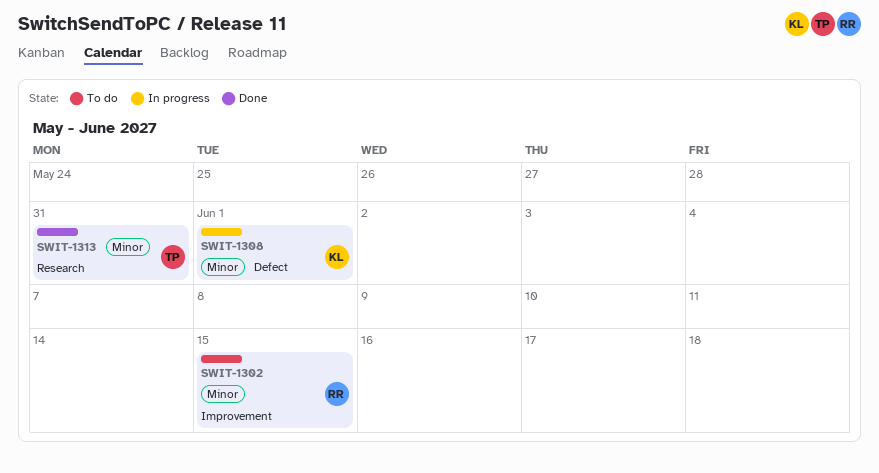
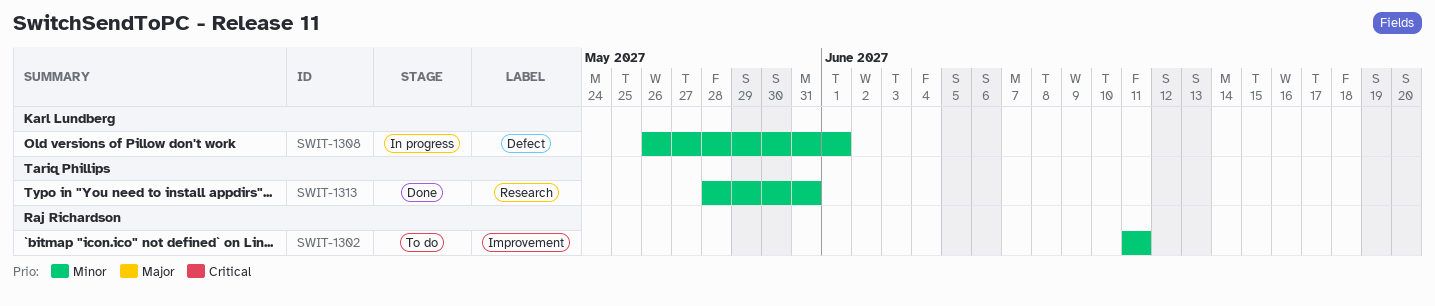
SWIT-1302, due: Jun 15 -> Jun 11

